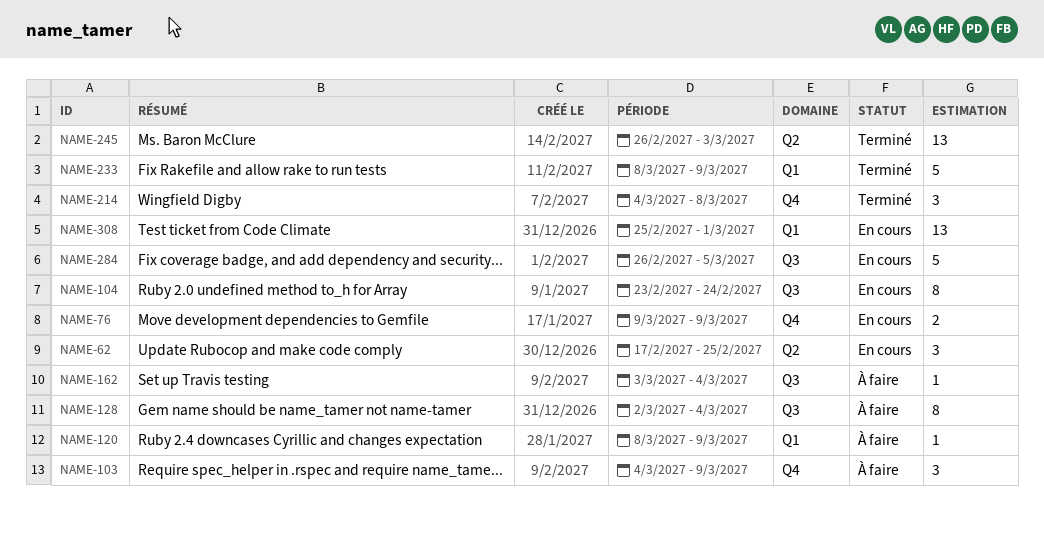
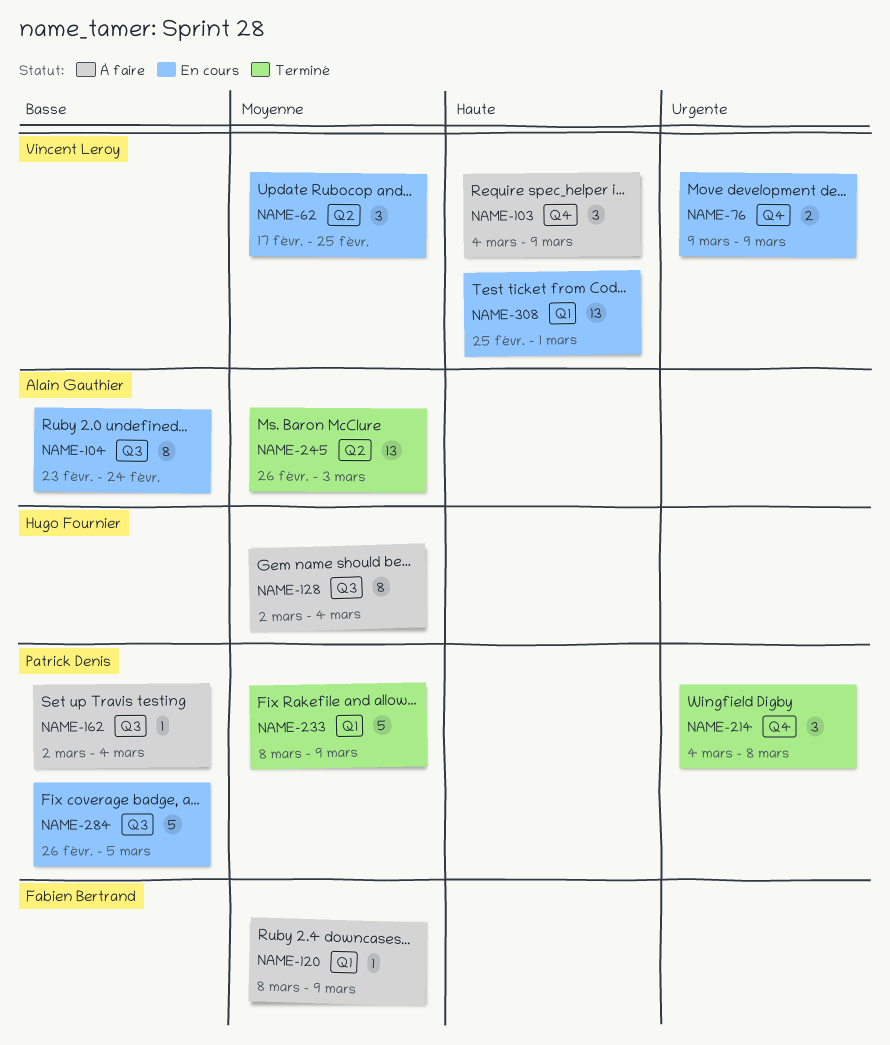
NAME-162, start: Mar 3 -> Mar 2

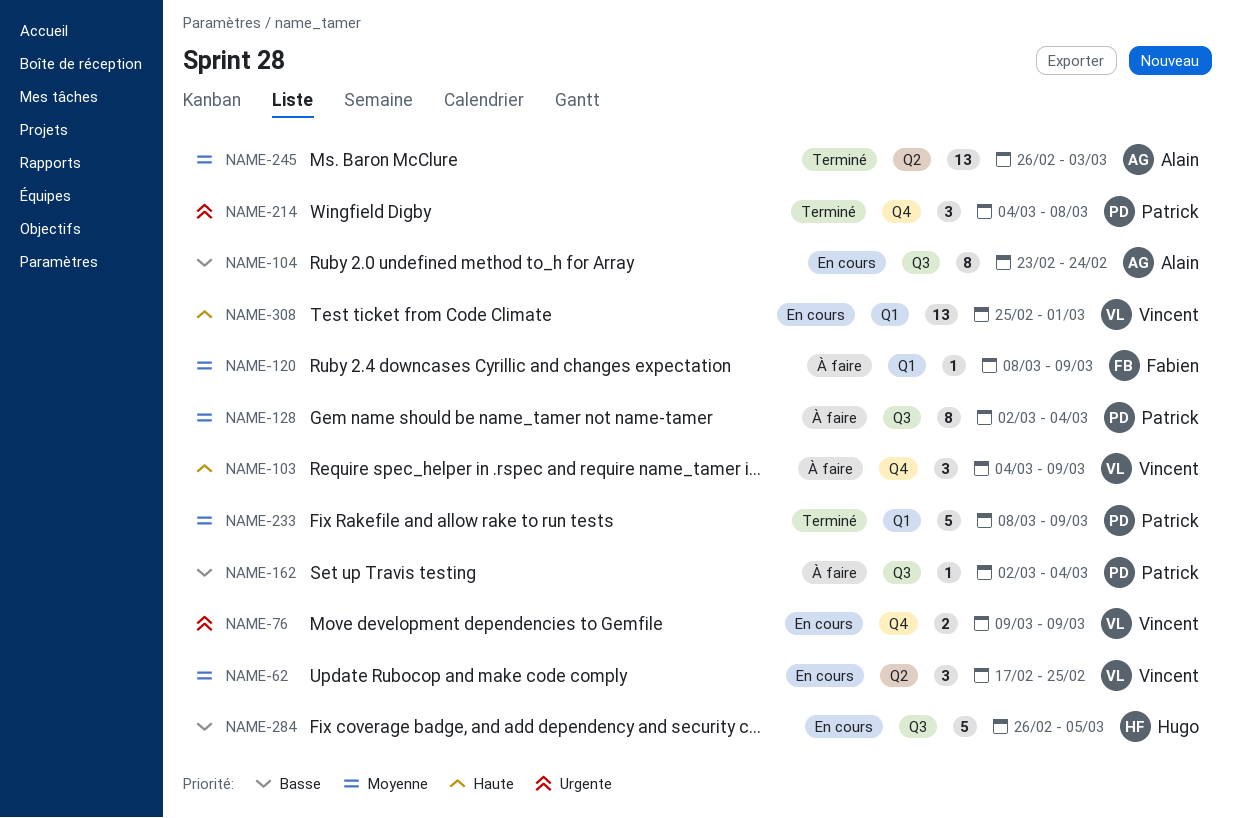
NAME-128, owner: Hugo Fournier -> Patrick Denis
NAME-284, owner: Patrick Denis -> Hugo Fournier

